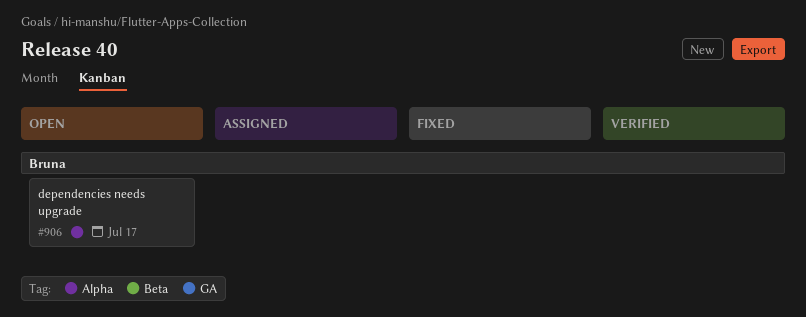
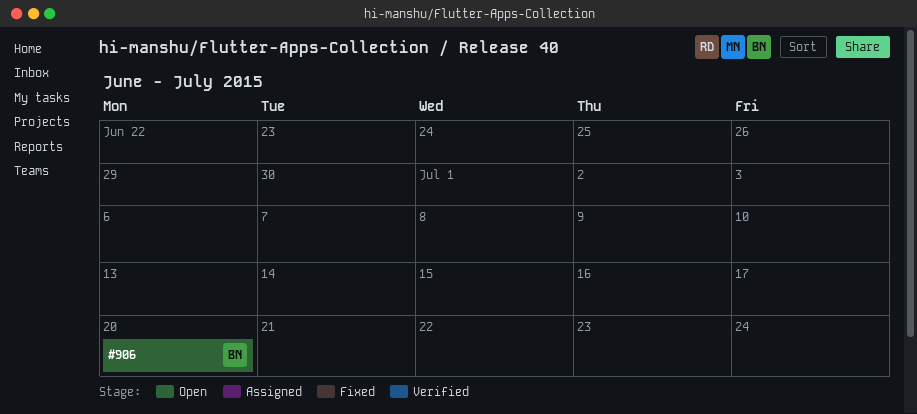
#906, due: Jul 17 -> Jul 20

